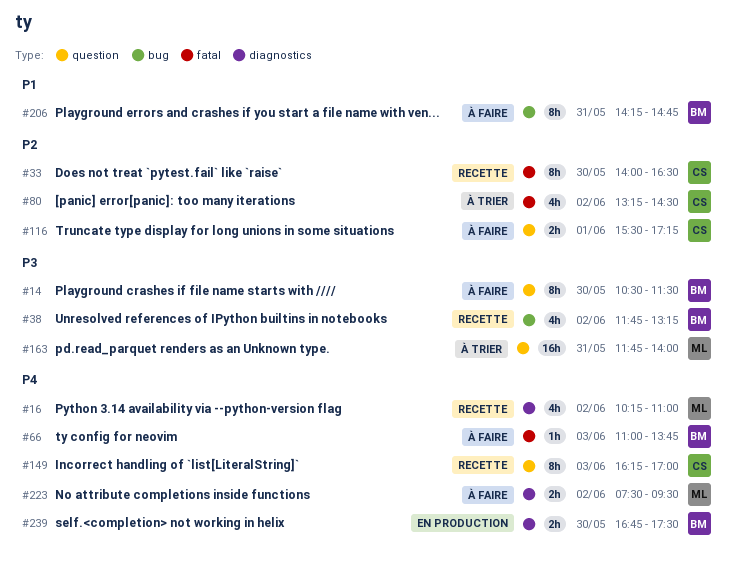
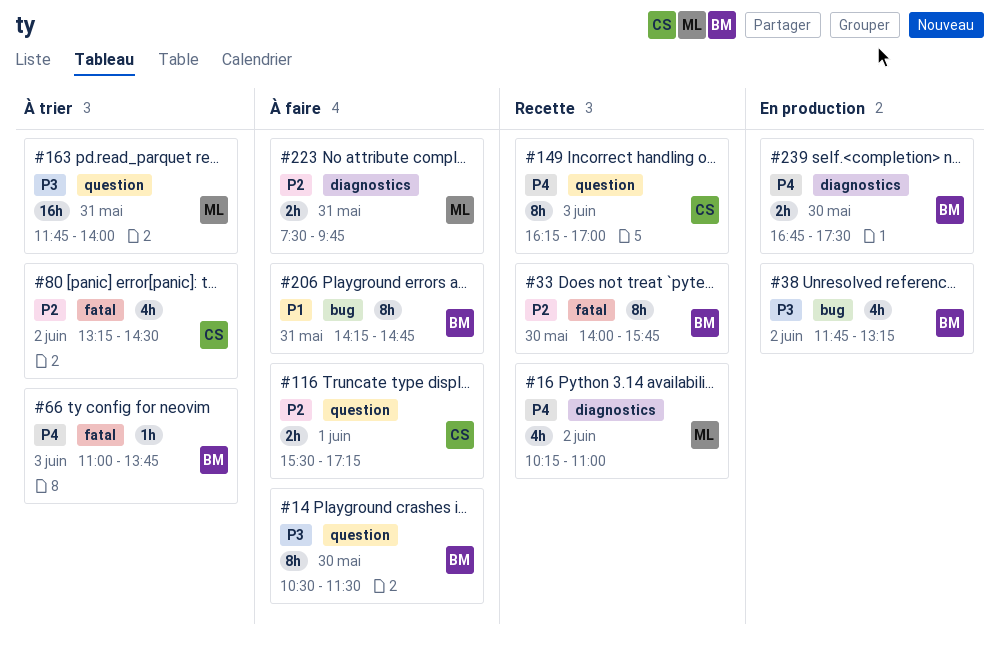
#33, owner: CS -> BM
#33, ends: 16:30 -> 15:45
#38, status: Recette -> En production
#66, status: À faire -> À trier
#223, priority: P4 -> P2
#223, day: Jun 2 -> May 31
#223, ends: 09:30 -> 09:45

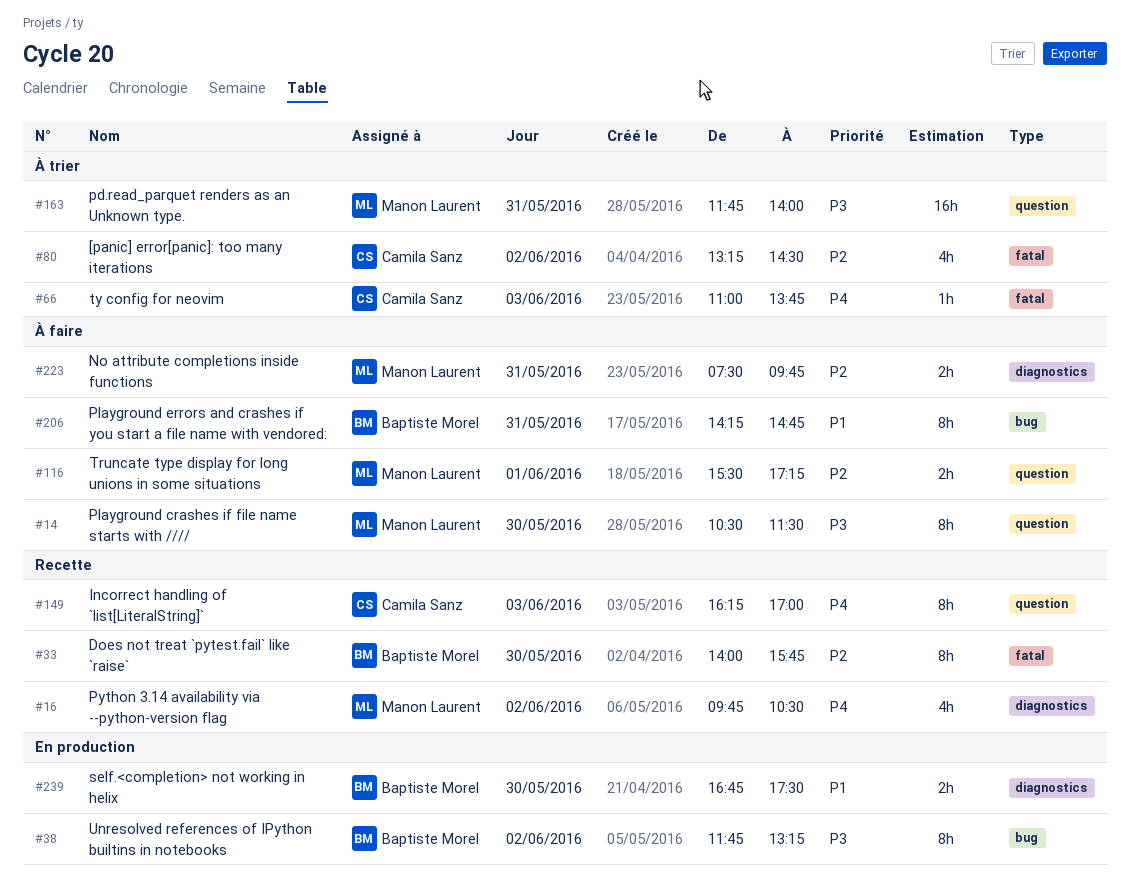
#14, owner: Baptiste Morel -> Manon Laurent
#16, begins: 10:15 -> 09:45
#16, ends: 11:00 -> 10:30
#38, estimate: 4h -> 8h
#66, owner: Baptiste Morel -> Camila Sanz
#116, owner: Camila Sanz -> Manon Laurent
#239, priority: P4 -> P1

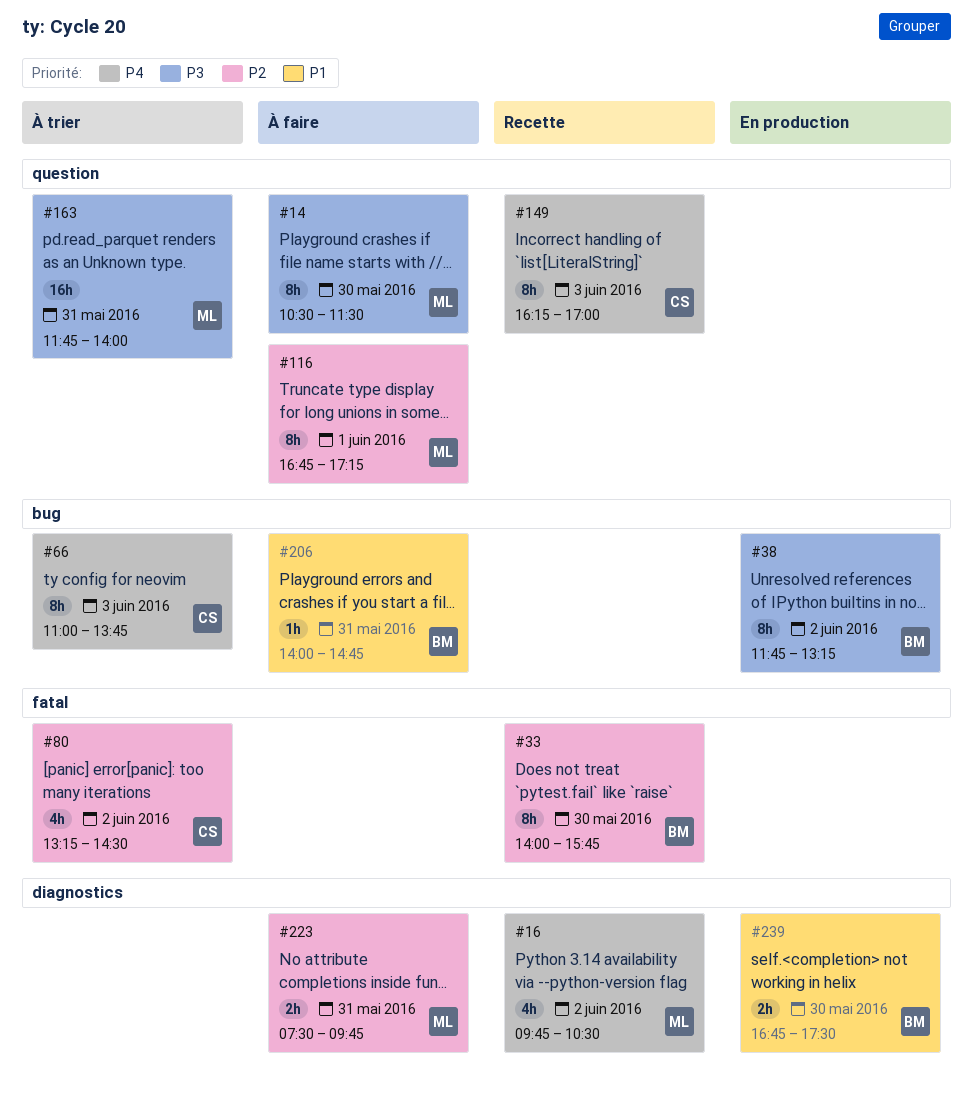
#66, label: fatal -> bug
#66, estimate: 1h -> 8h
#116, estimate: 2h -> 8h
#116, begins: 15:30 -> 16:45
#206, estimate: 8h -> 1h
#206, begins: 14:15 -> 14:00

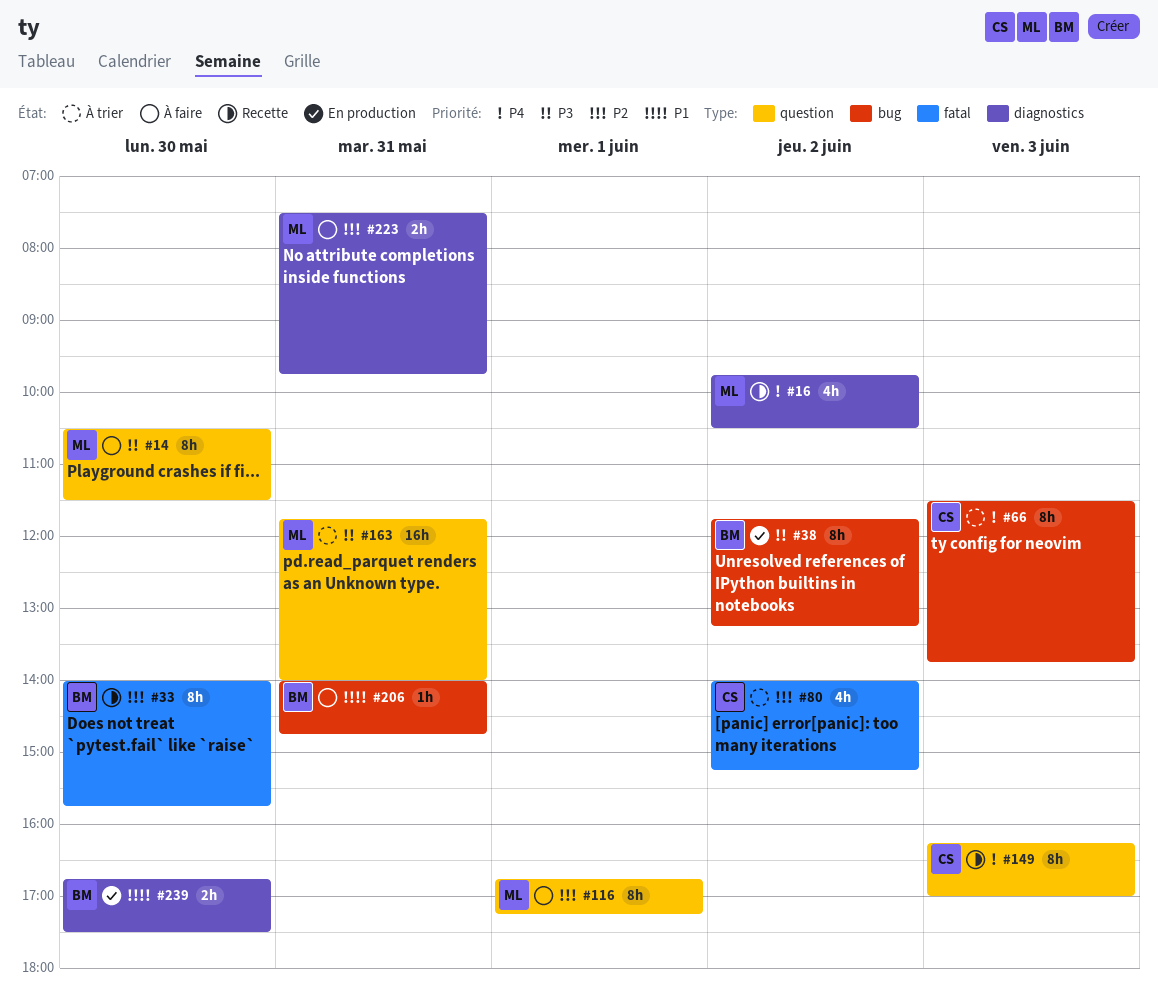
#66, begins: 11:00 -> 11:30
#80, begins: 13:15 -> 14:00
#80, ends: 14:30 -> 15:15

